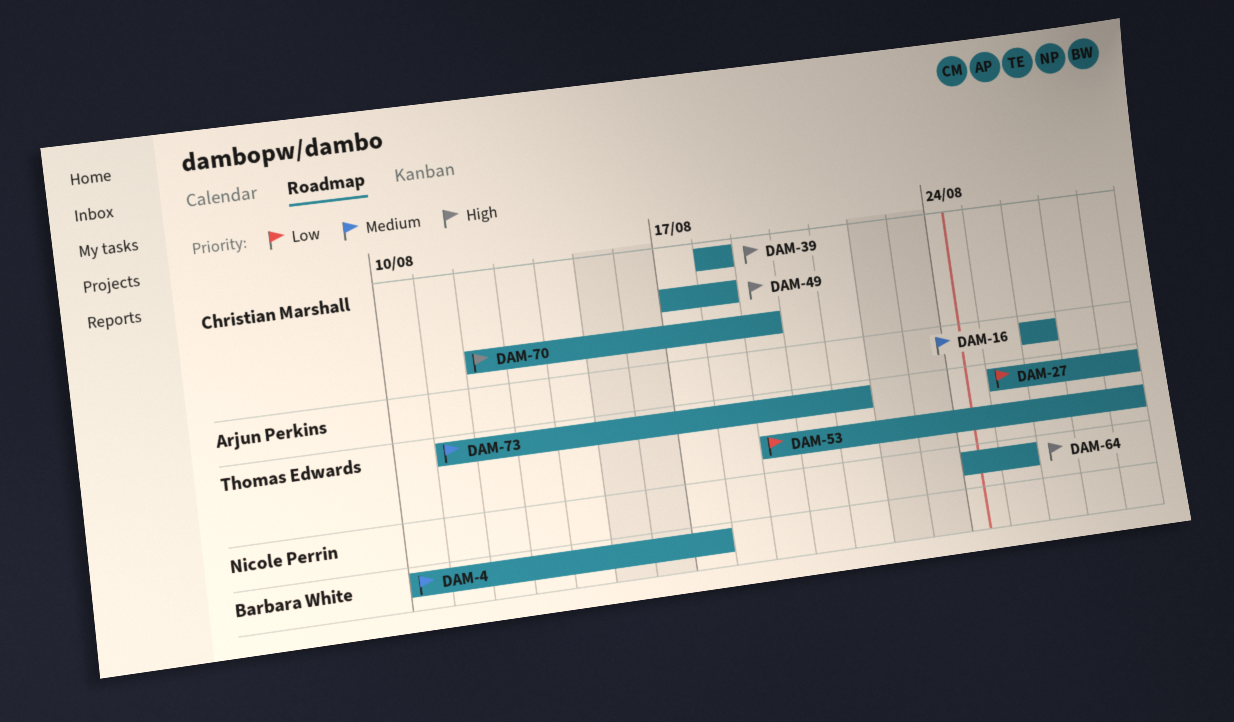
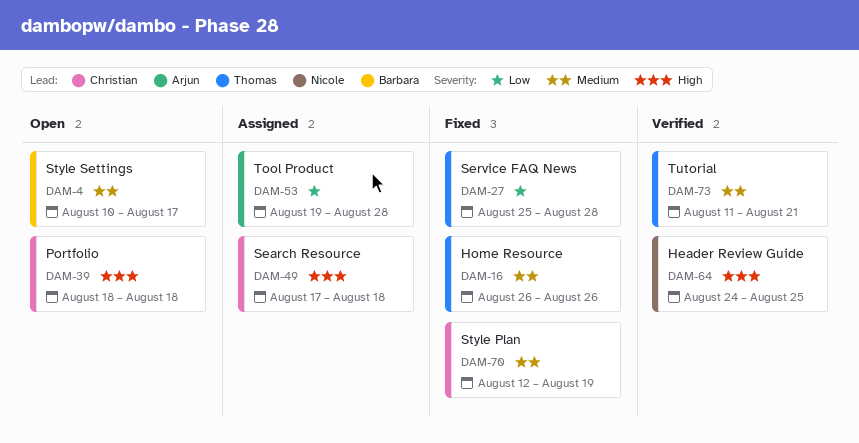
DAM-16, owner: Arjun Perkins -> Thomas Edwards
DAM-53, owner: Thomas Edwards -> Arjun Perkins
DAM-70, priority: High -> Medium

